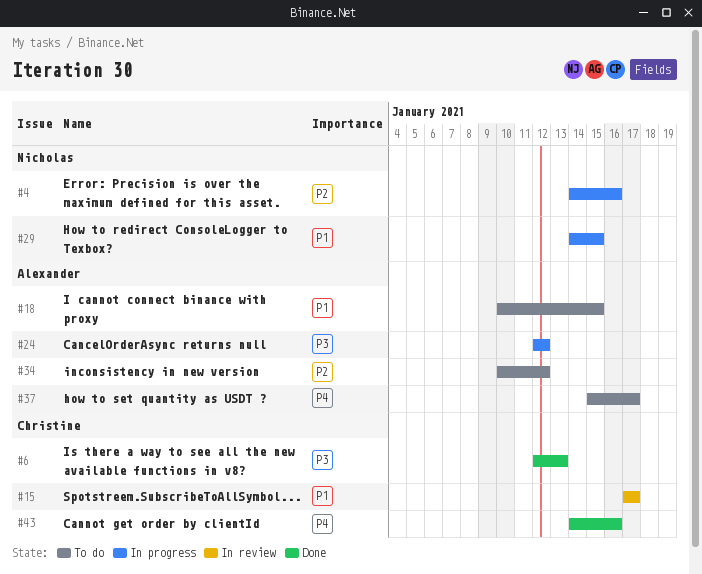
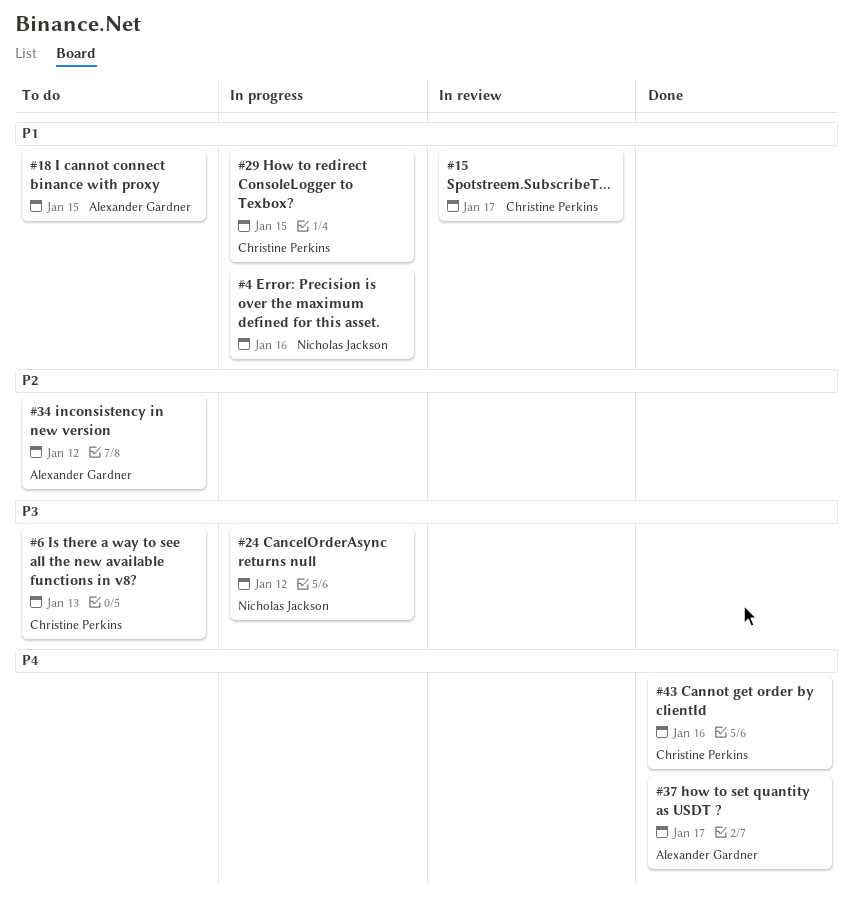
#4, priority: P2 -> P1
#6, status: Done -> To do
#24, owner: Alexander Gardner -> Nicholas Jackson
#29, owner: Nicholas Jackson -> Christine Perkins
#37, status: To do -> Done

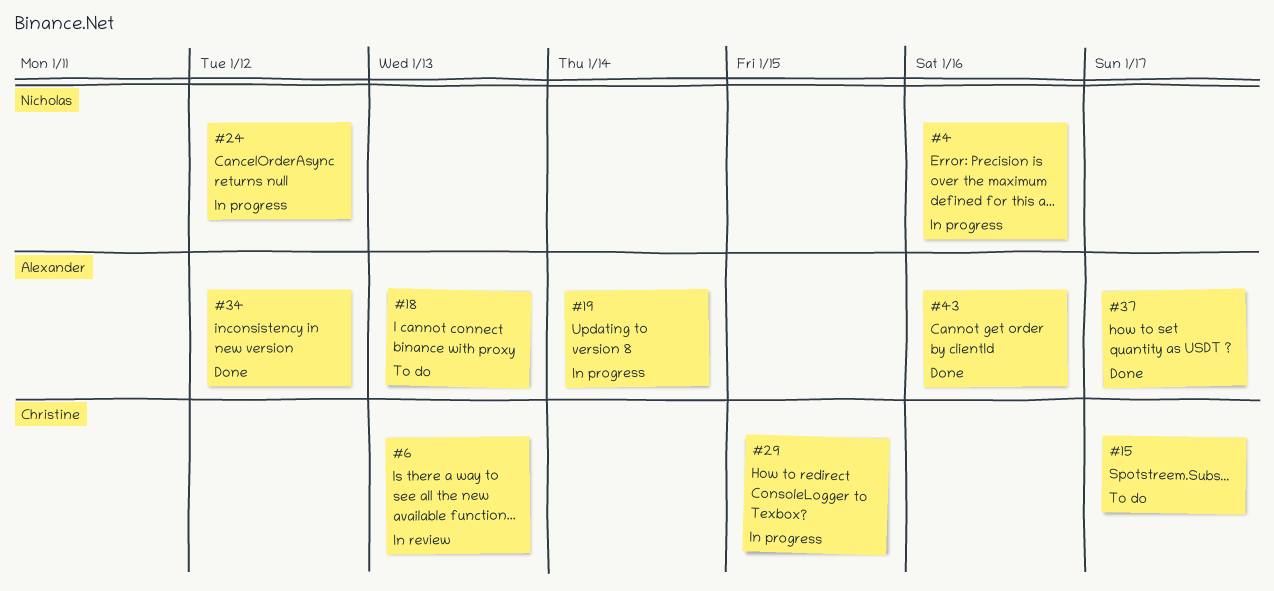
#6, status: To do -> In review
#15, status: In review -> To do
#18, due: Jan 15 -> Jan 13
#19: none -> present
#34, status: To do -> Done
#43, owner: Christine Perkins -> Alexander Gardner

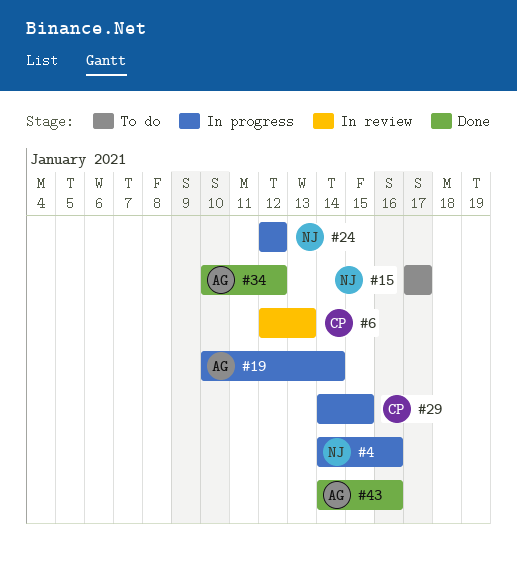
#15, owner: Christine -> Nicholas
#18: present -> none
#37: present -> none

